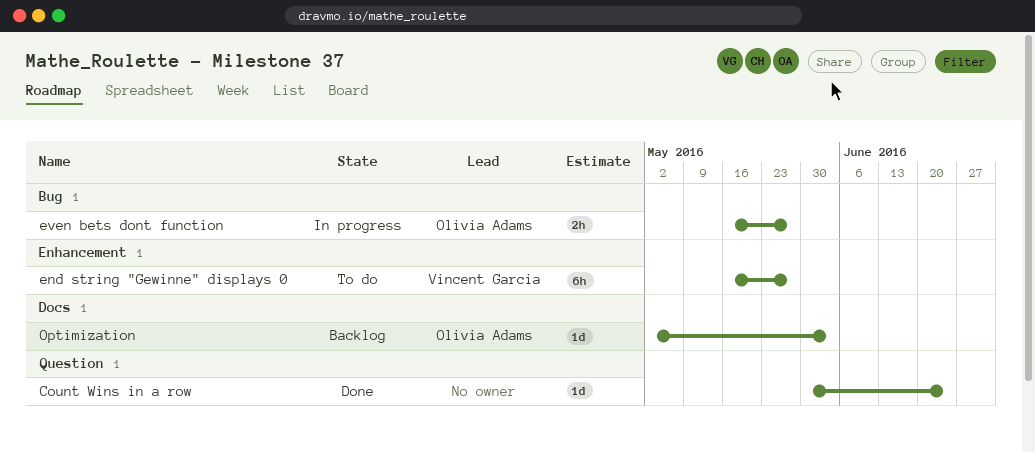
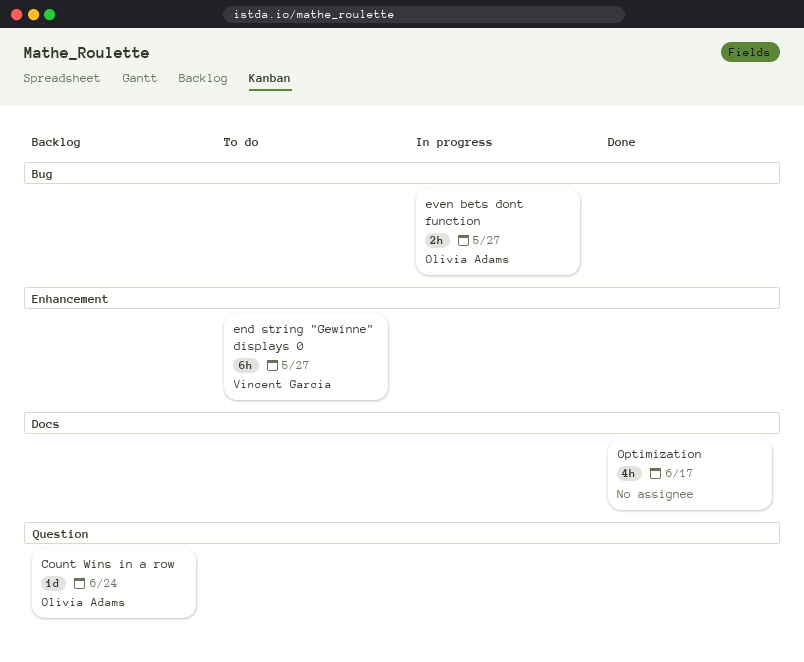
Count Wins in a row, status: Done -> Backlog
Count Wins in a row, owner: none -> Olivia Adams
Optimization, status: Backlog -> Done
Optimization, owner: Olivia Adams -> none
Optimization, estimate: 1d -> 4h
Optimization, due: Jun 3 -> Jun 17

